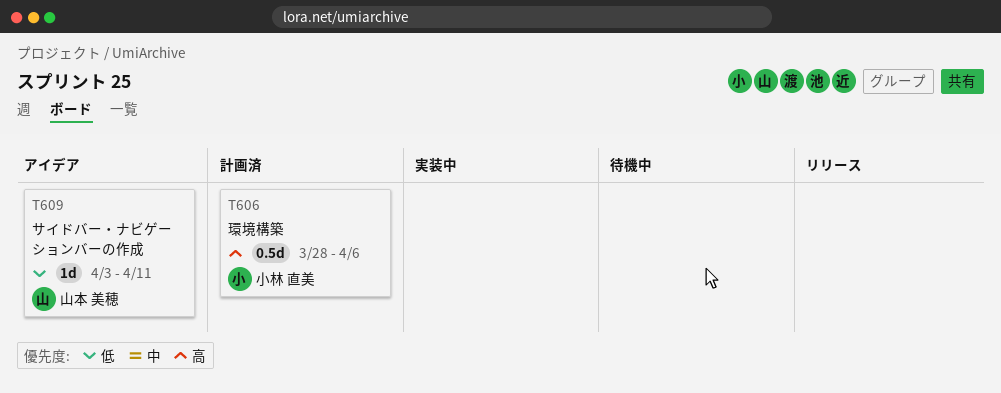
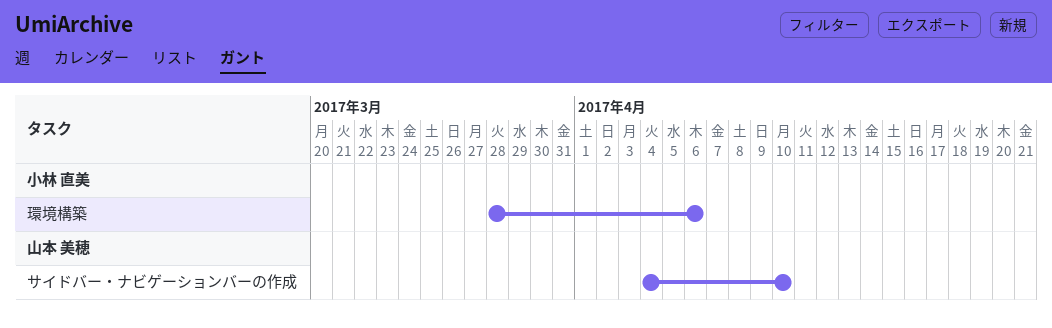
サイドバー・ナビゲーションバーの作成, start: Apr 3 -> Apr 4
サイドバー・ナビゲーションバーの作成, due: Apr 11 -> Apr 10

